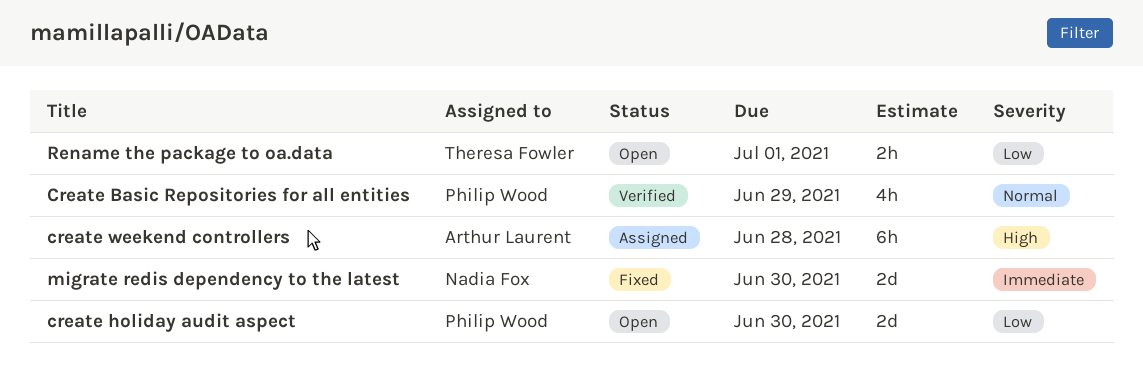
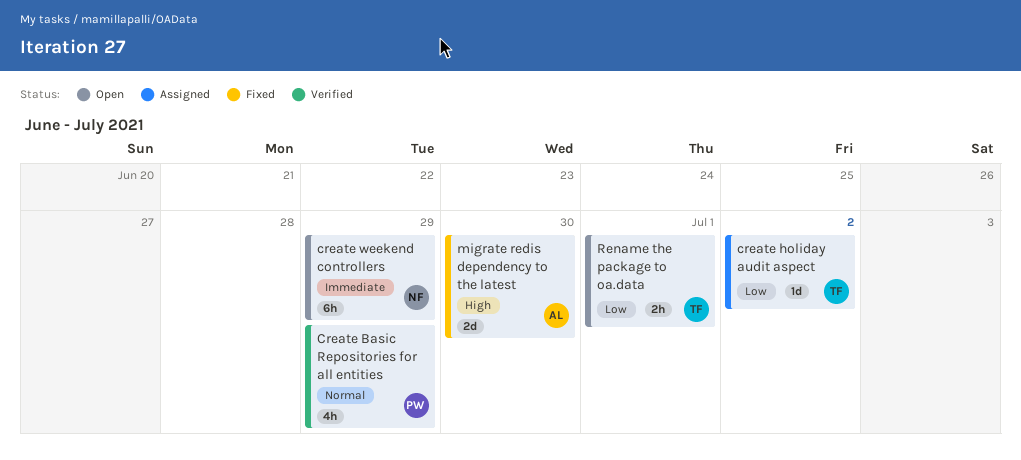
create holiday audit aspect, status: Open -> Assigned
create holiday audit aspect, owner: Philip Wood -> Theresa Fowler
create holiday audit aspect, estimate: 2d -> 1d
create holiday audit aspect, due: Jun 30 -> Jul 2
create weekend controllers, status: Assigned -> Open
create weekend controllers, owner: Arthur Laurent -> Nadia Fox
create weekend controllers, priority: High -> Immediate
create weekend controllers, due: Jun 28 -> Jun 29
migrate redis dependency to the latest, owner: Nadia Fox -> Arthur Laurent
migrate redis dependency to the latest, priority: Immediate -> High

